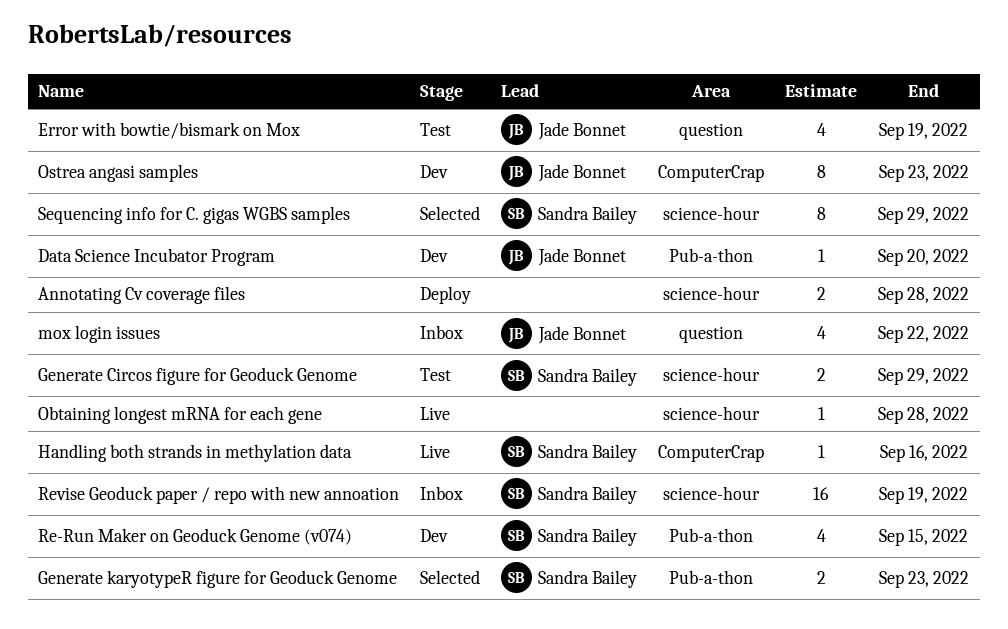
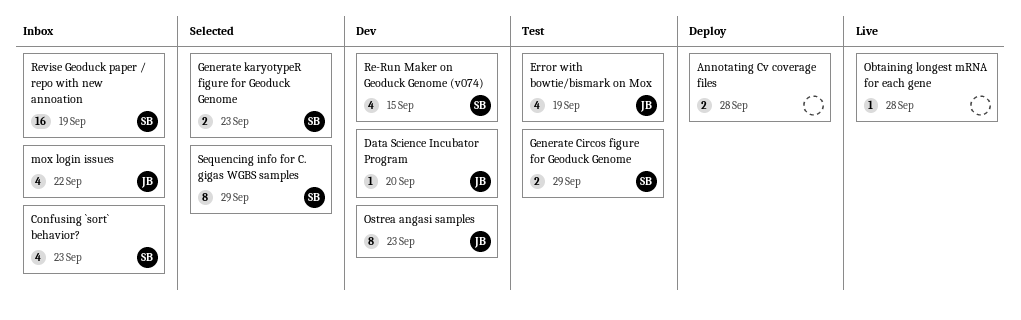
Confusing `sort` behavior?: none -> present
Handling both strands in methylation data: present -> none

